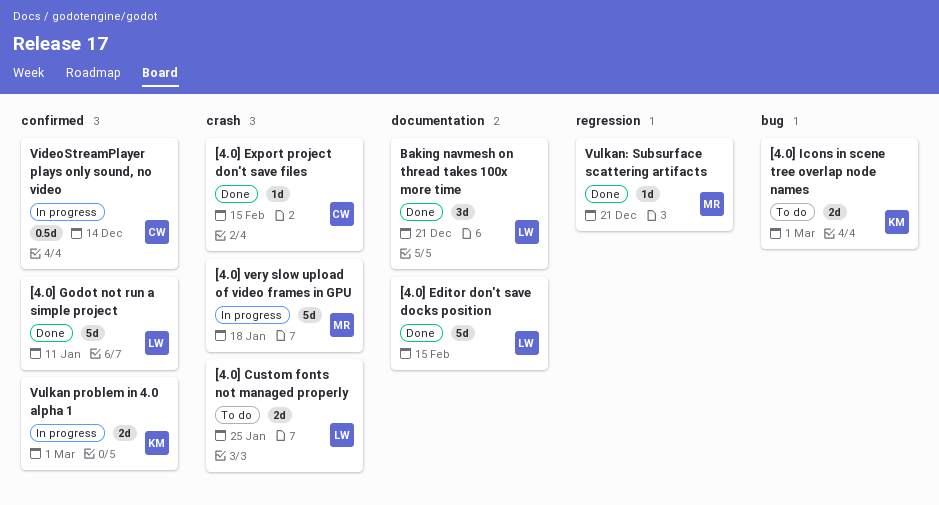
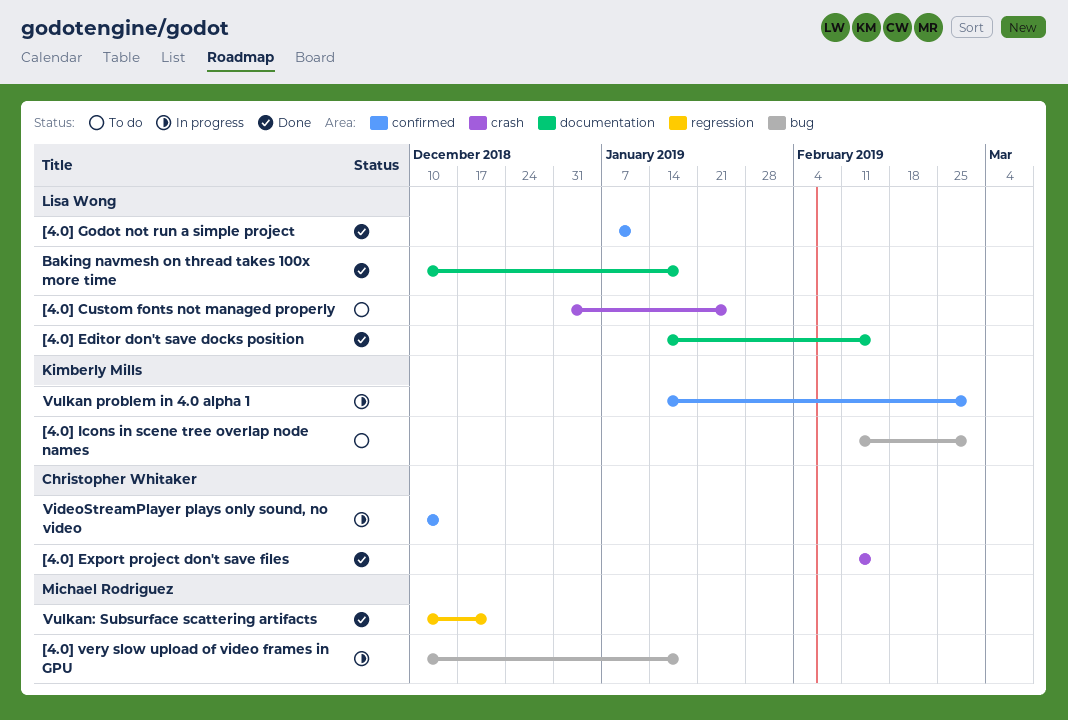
[4.0] very slow upload of video frames in GPU, label: crash -> bug
Baking navmesh on thread takes 100x more time, due: Dec 21 -> Jan 18

